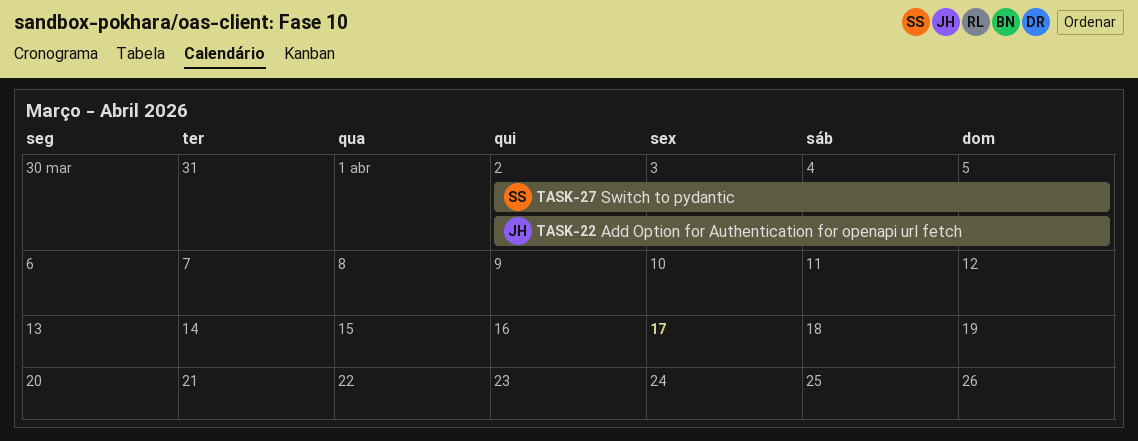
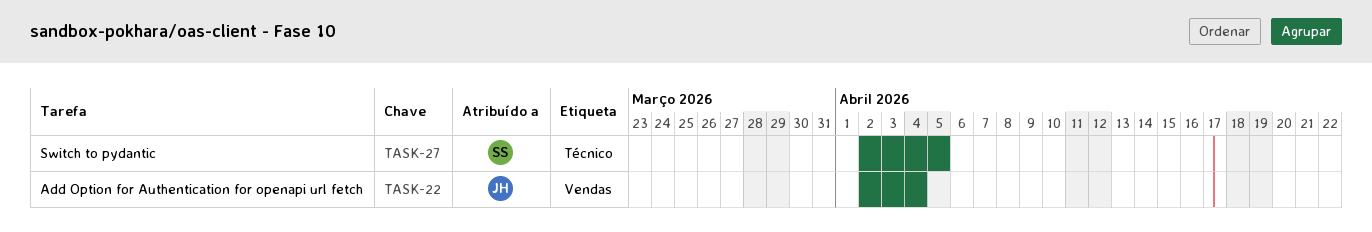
TASK-22, due: Apr 5 -> Apr 4

